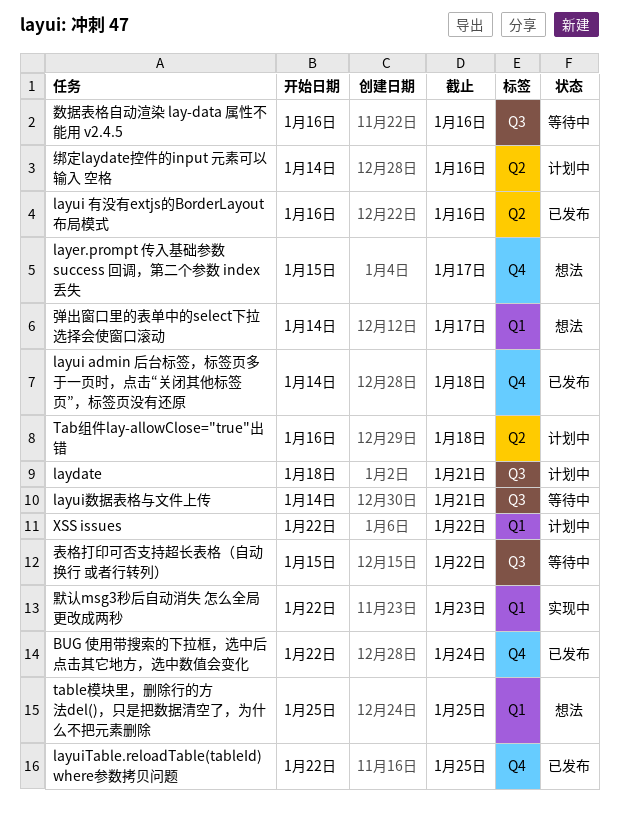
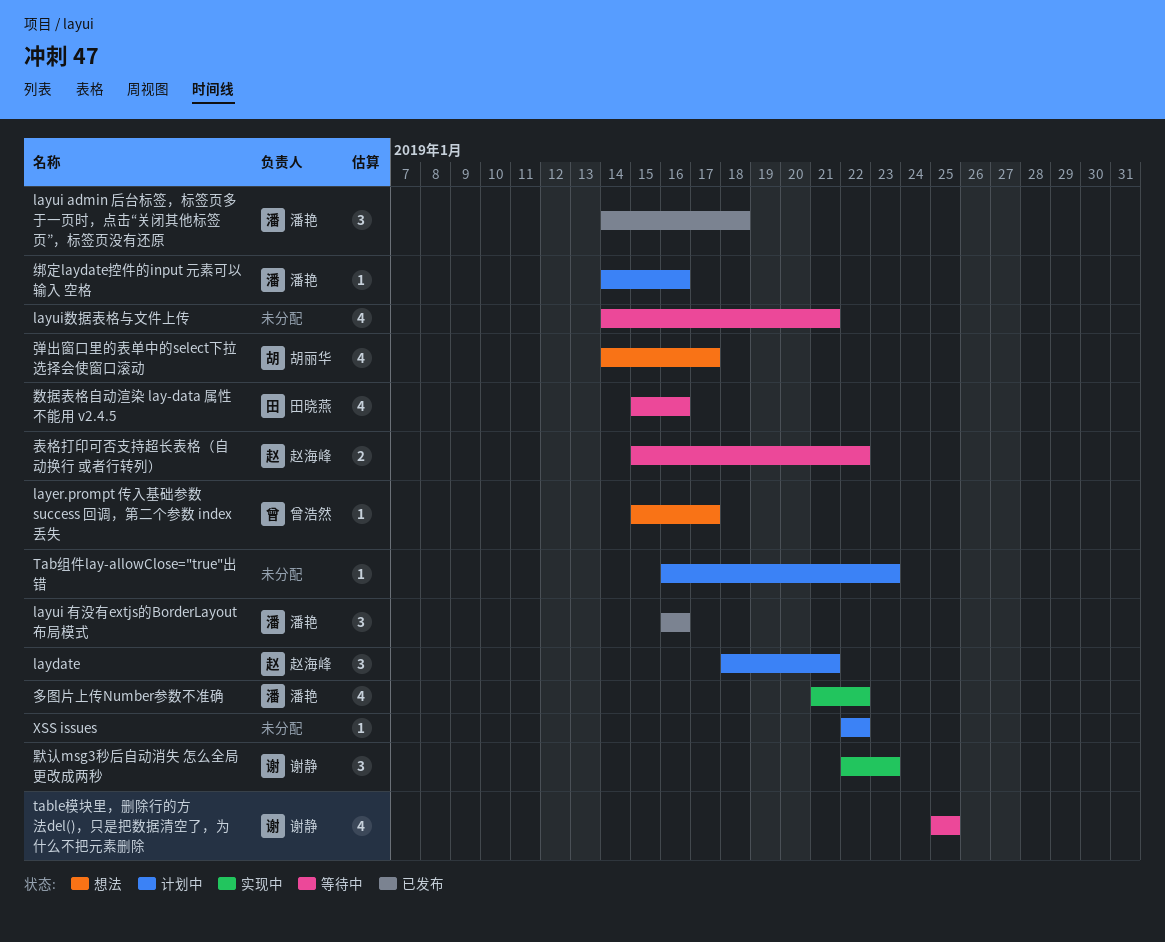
BUG 使用带搜索的下拉框，选中后点击其它地方，选中数值会变化: present -> none
layuiTable.reloadTable(tableId) where参数拷贝问题: present -> none
table模块里，删除行的方法del()，只是把数据清空了，为什么不把元素删除, status: 想法 -> 等待中
Tab组件lay-allowClose="true"出错, due: Jan 18 -> Jan 23
多图片上传Number参数不准确: none -> present
数据表格自动渲染 lay-data 属性不能用 v2.4.5, start: Jan 16 -> Jan 15

